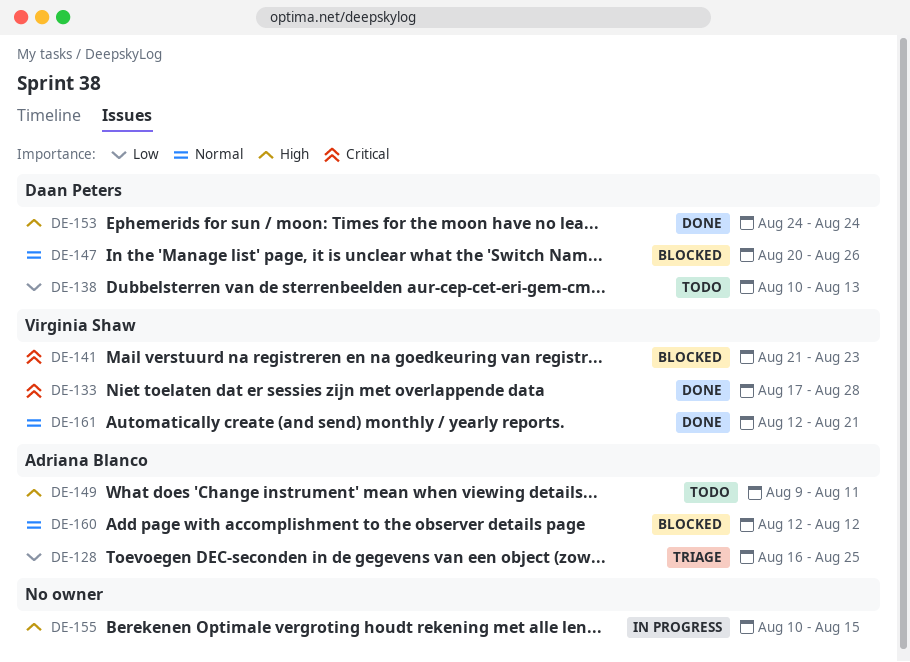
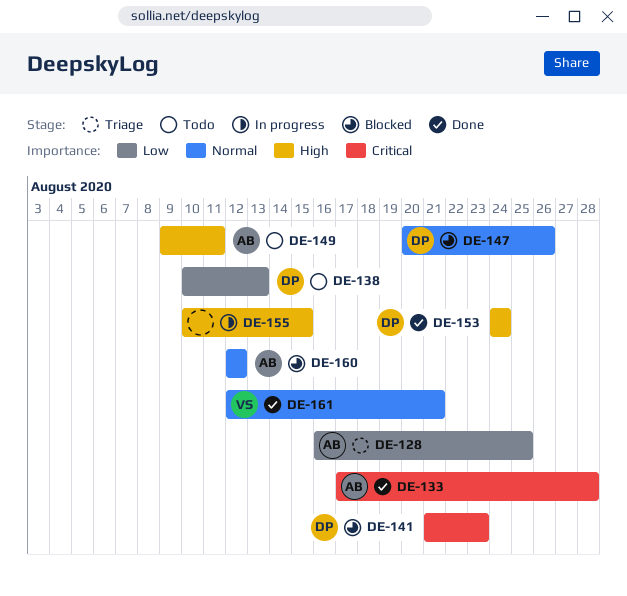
DE-133, owner: Virginia Shaw -> Adriana Blanco
DE-141, owner: Virginia Shaw -> Daan Peters

